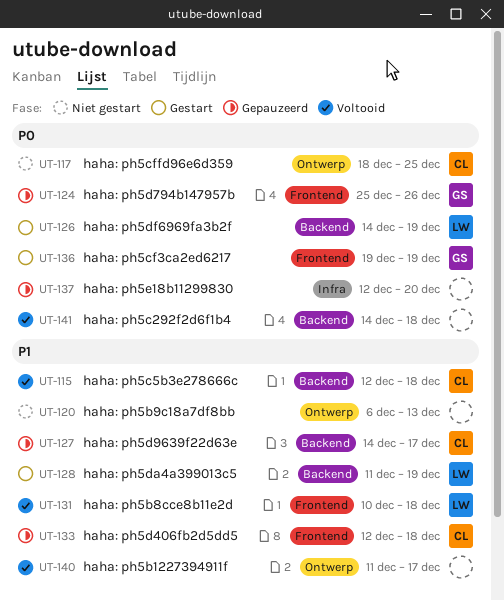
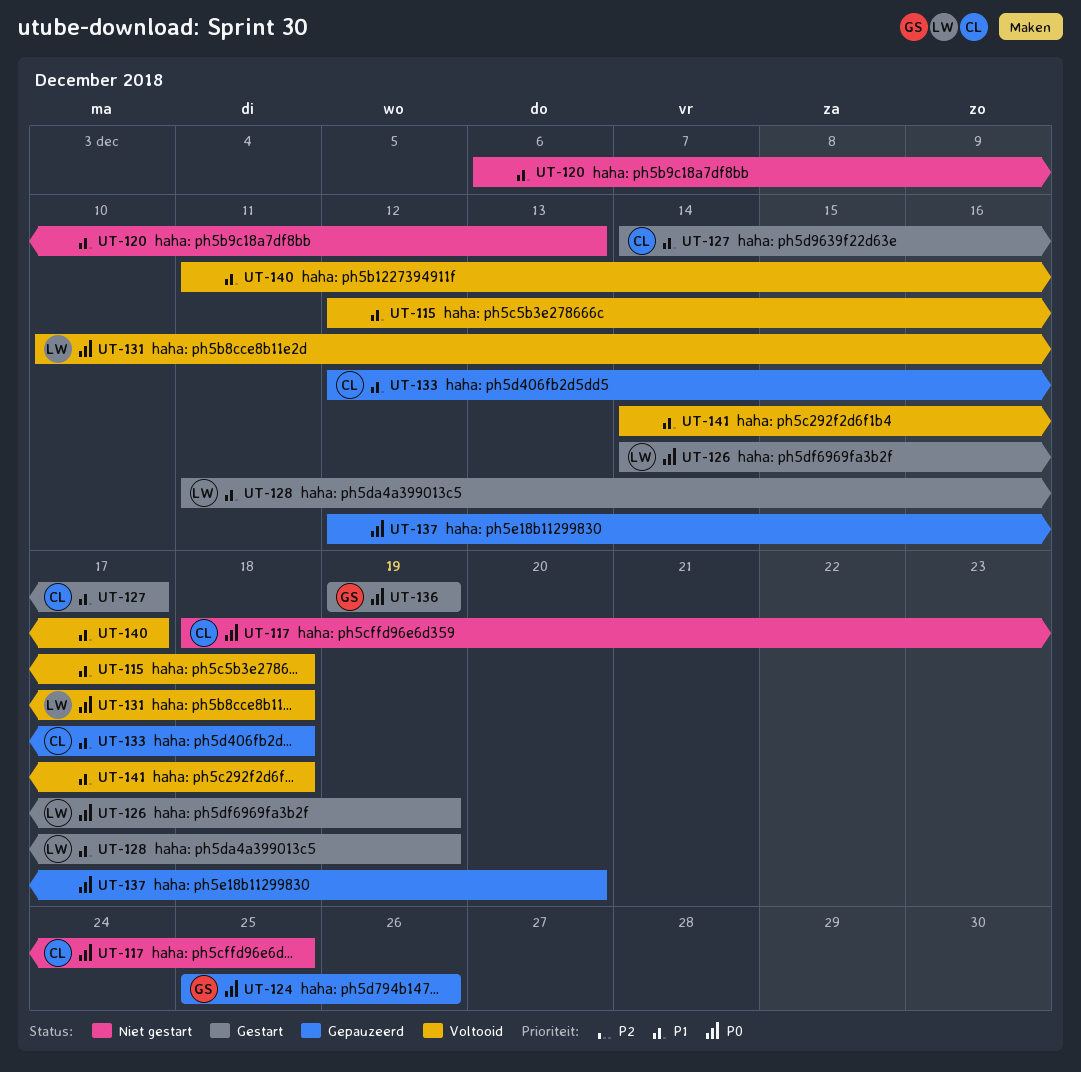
UT-115, owner: CL -> none
UT-127, status: Gepauzeerd -> Gestart
UT-131, priority: P1 -> P0
UT-141, priority: P0 -> P1

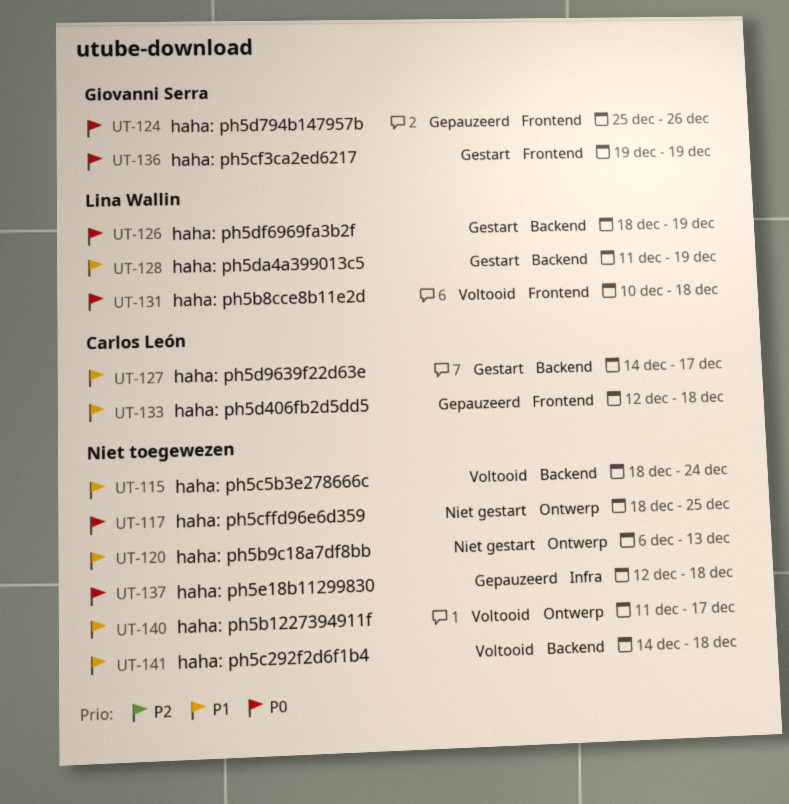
UT-115, start: Dec 12 -> Dec 18
UT-115, due: Dec 18 -> Dec 24
UT-117, owner: Carlos León -> none
UT-126, start: Dec 14 -> Dec 18
UT-137, due: Dec 20 -> Dec 18

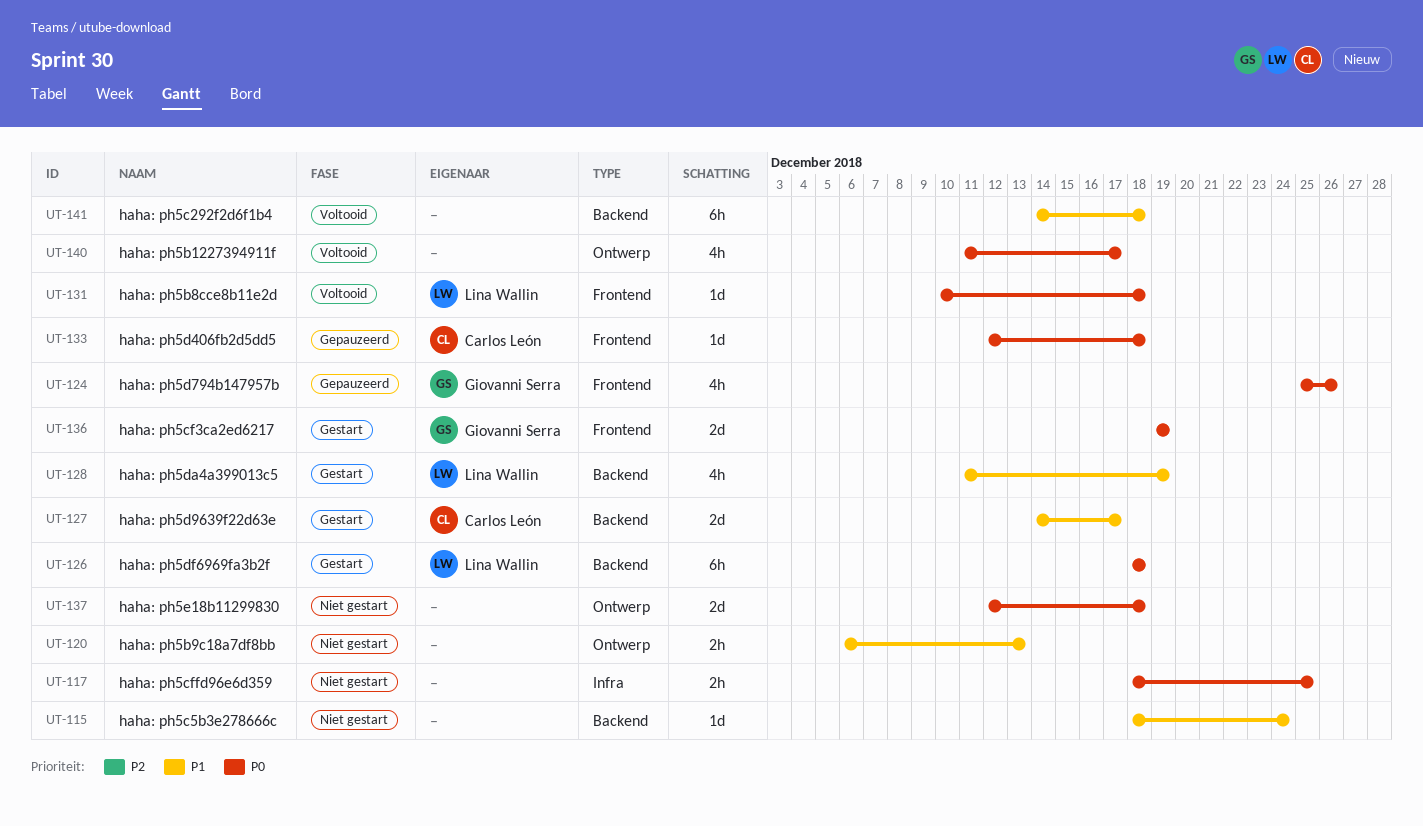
UT-115, status: Voltooid -> Niet gestart
UT-117, label: Ontwerp -> Infra
UT-126, due: Dec 19 -> Dec 18
UT-133, priority: P1 -> P0
UT-137, status: Gepauzeerd -> Niet gestart
UT-137, label: Infra -> Ontwerp
UT-140, priority: P1 -> P0

